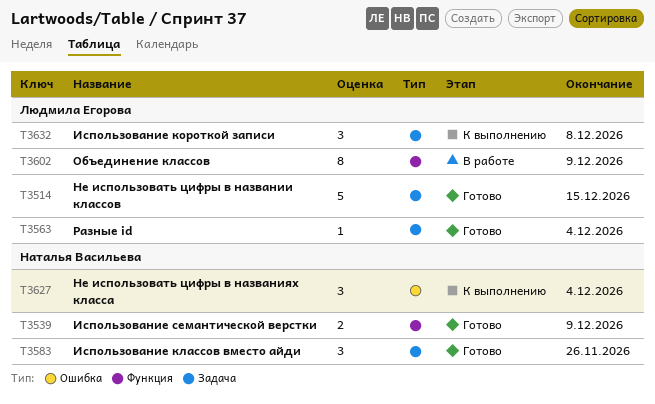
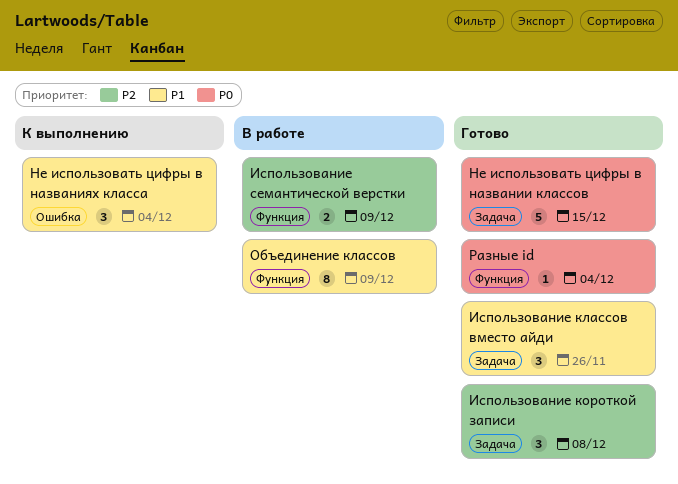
Использование короткой записи, status: К выполнению -> Готово
Использование семантической верстки, status: Готово -> В работе
Разные id, label: Задача -> Функция

